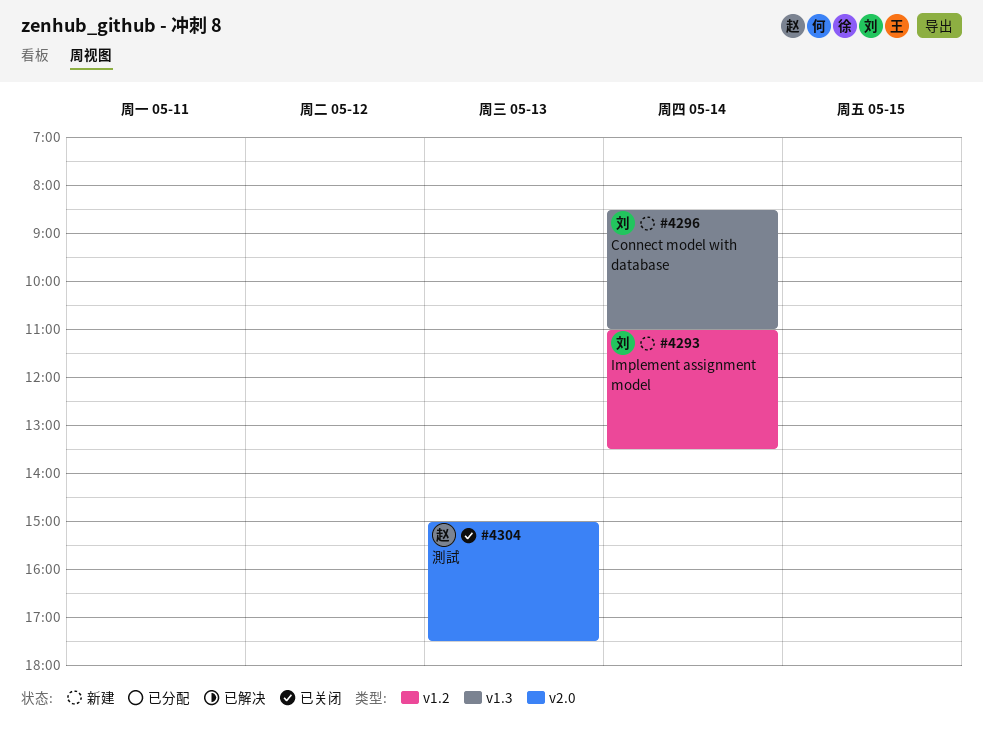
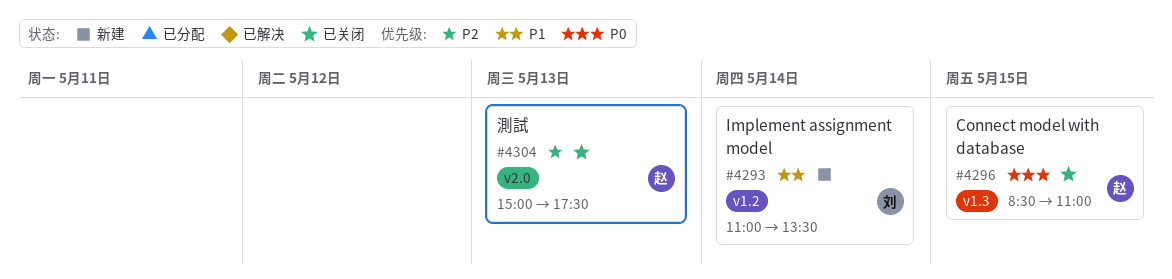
#4296, status: 新建 -> 已关闭
#4296, owner: 刘 -> 赵
#4296, day: May 14 -> May 15

